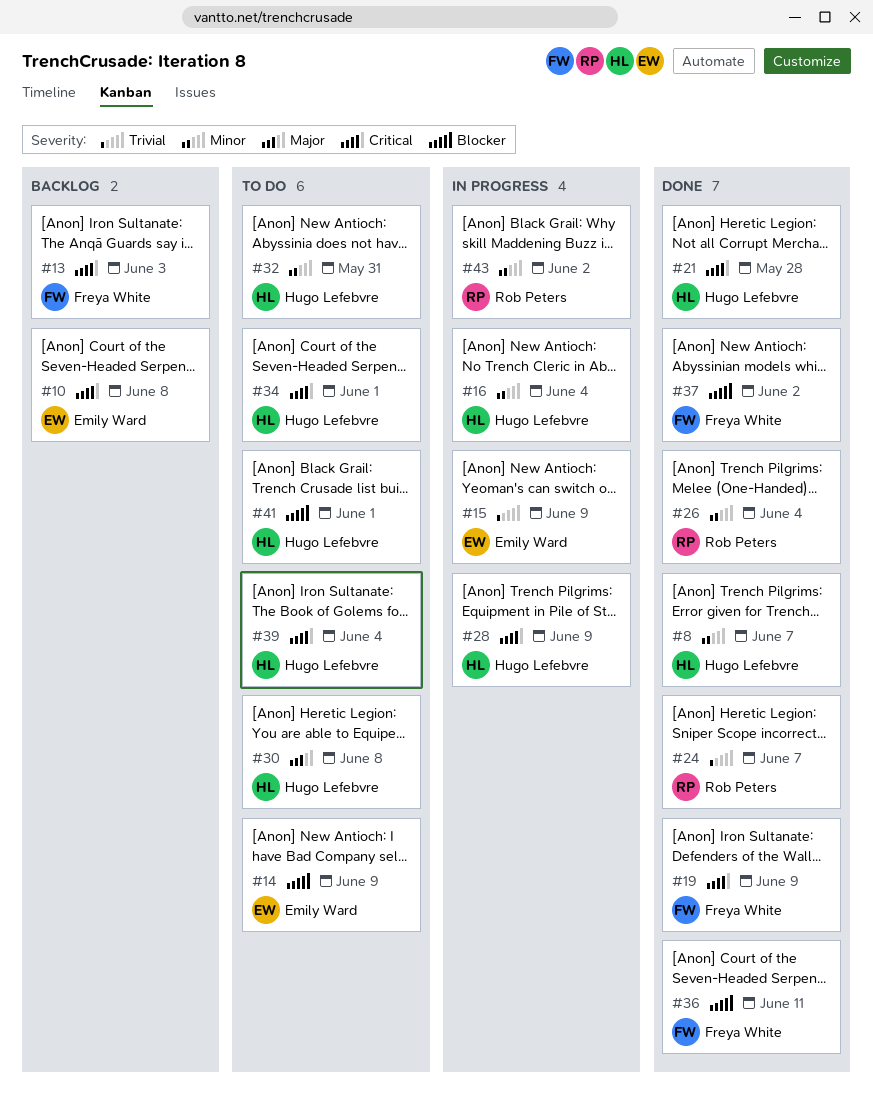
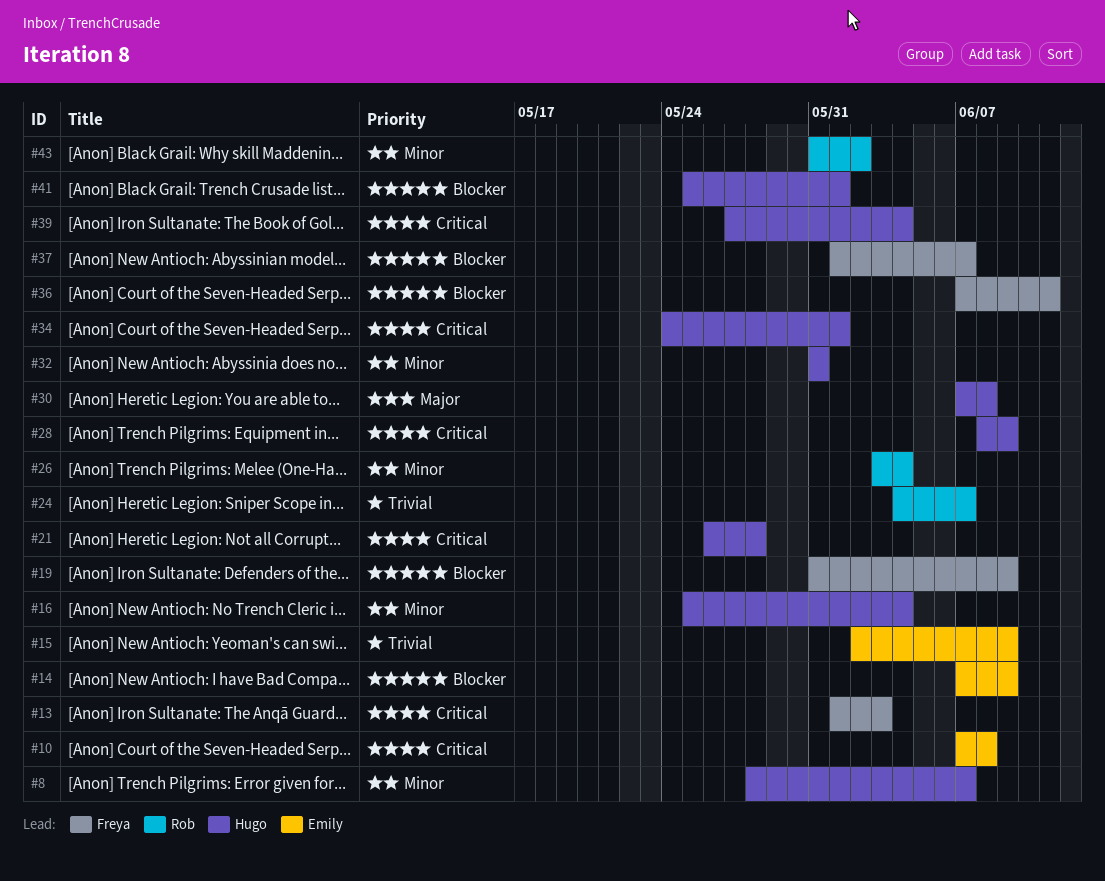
#19, priority: Critical -> Blocker
#37, due: Jun 2 -> Jun 7

